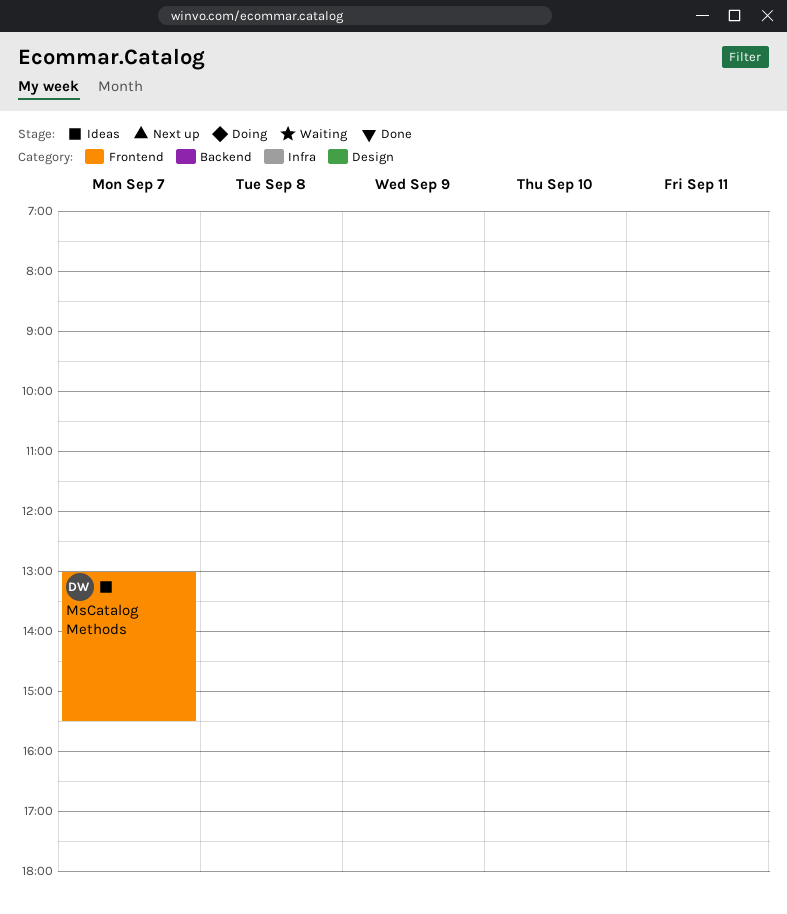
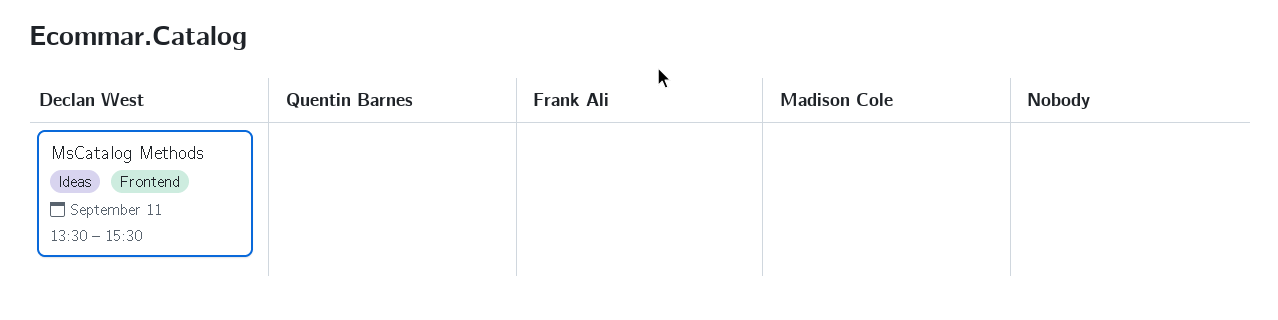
MsCatalog Methods, day: Sep 7 -> Sep 11
MsCatalog Methods, begins: 13:00 -> 13:30

